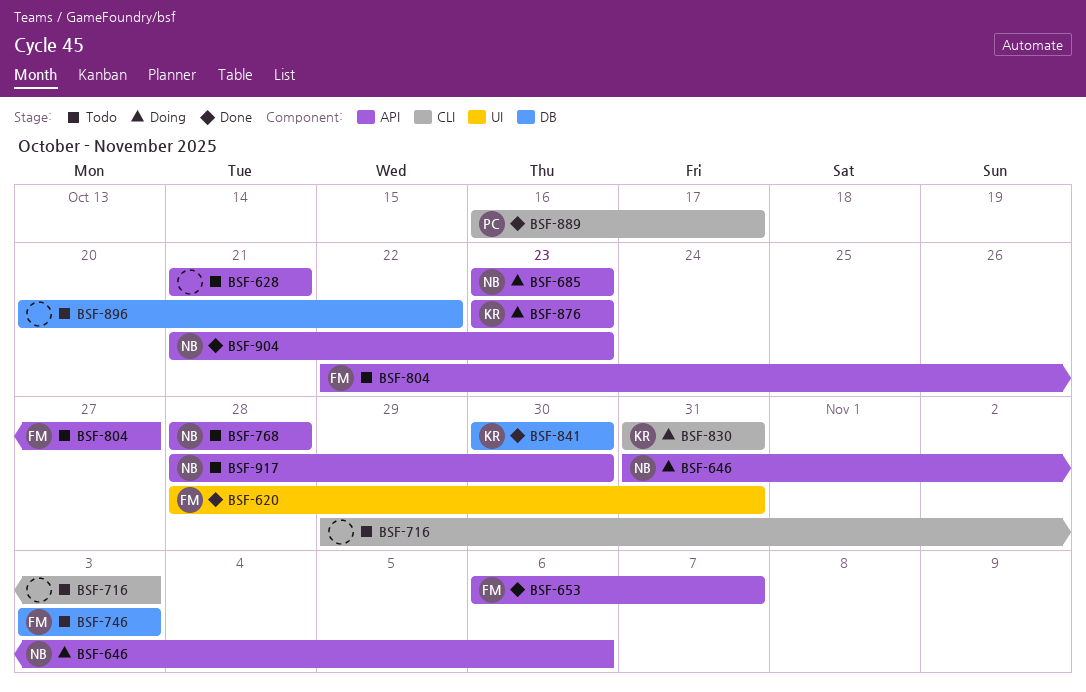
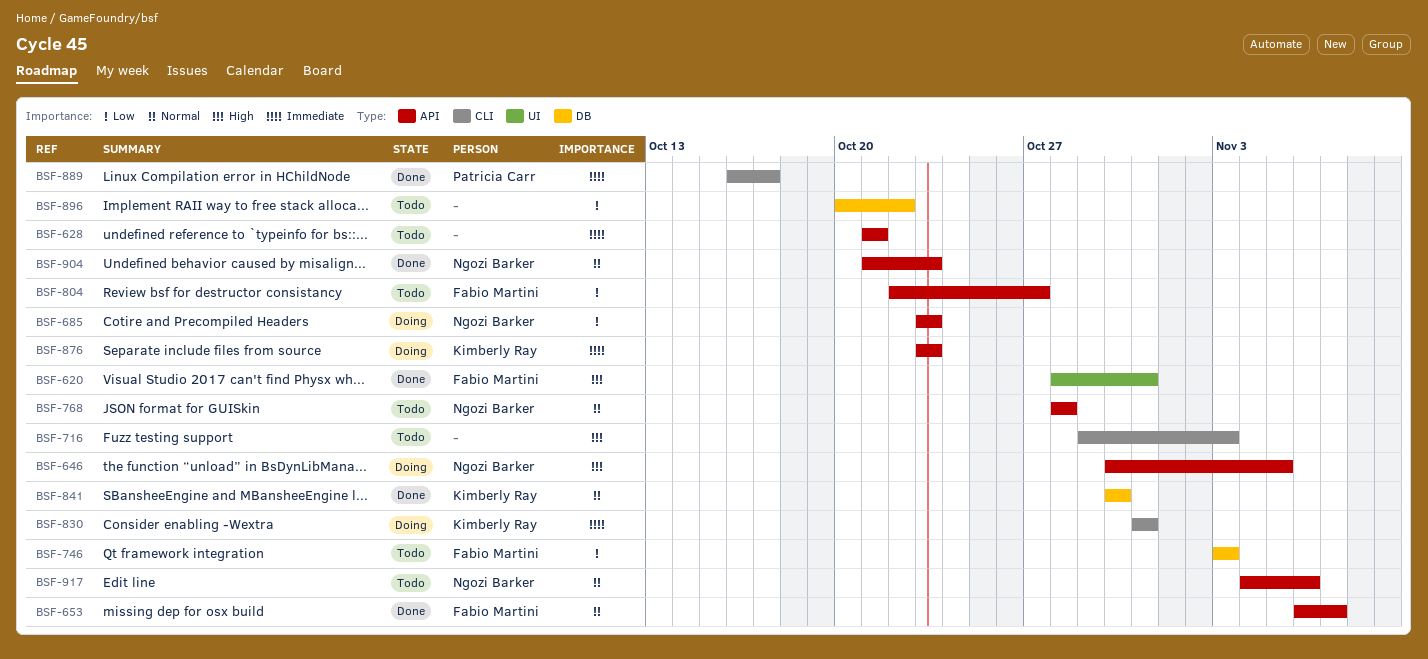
BSF-646, start: Oct 31 -> Oct 30
BSF-646, due: Nov 6 -> Nov 5
BSF-917, start: Oct 28 -> Nov 4
BSF-917, due: Oct 30 -> Nov 6

